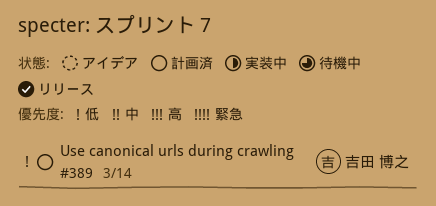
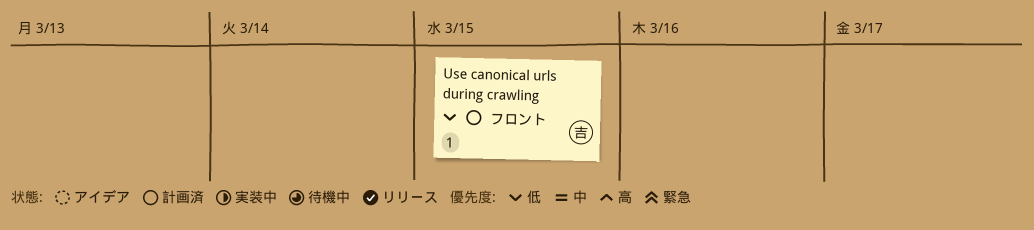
Use canonical urls during crawling, due: Mar 14 -> Mar 15

